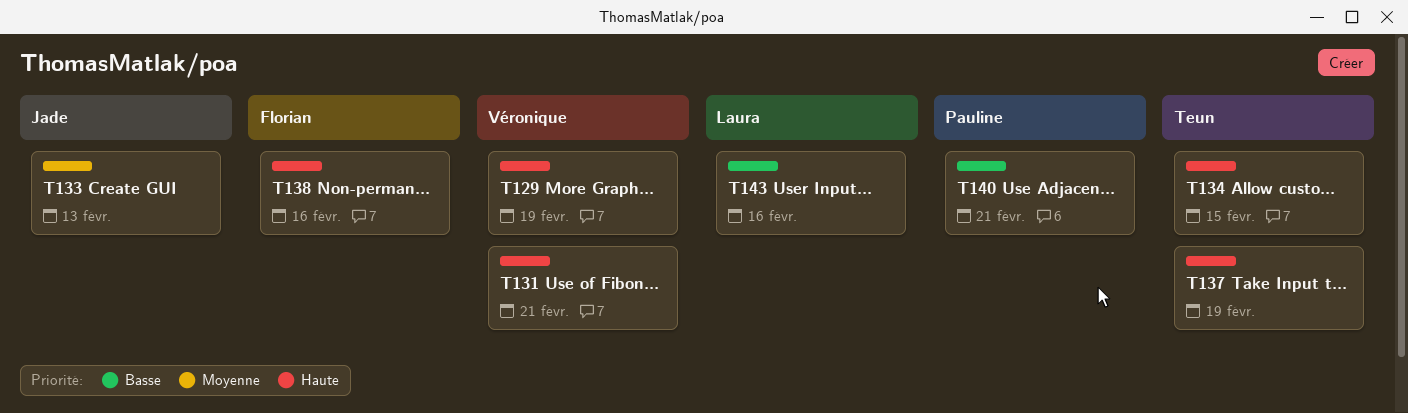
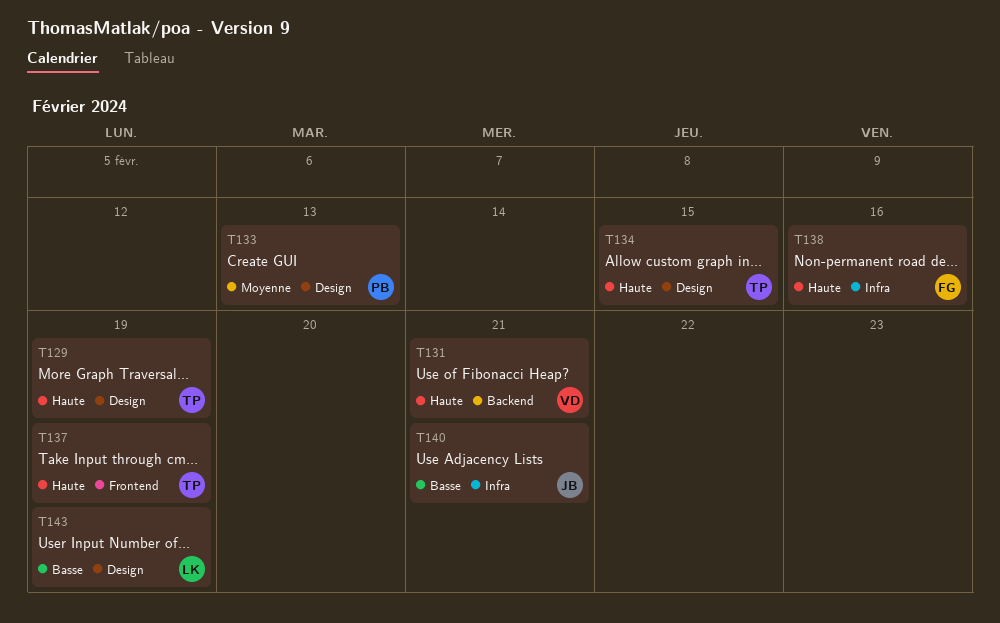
T129, owner: Véronique -> Teun
T133, owner: Jade -> Pauline
T140, owner: Pauline -> Jade
T143, due: Feb 16 -> Feb 19

